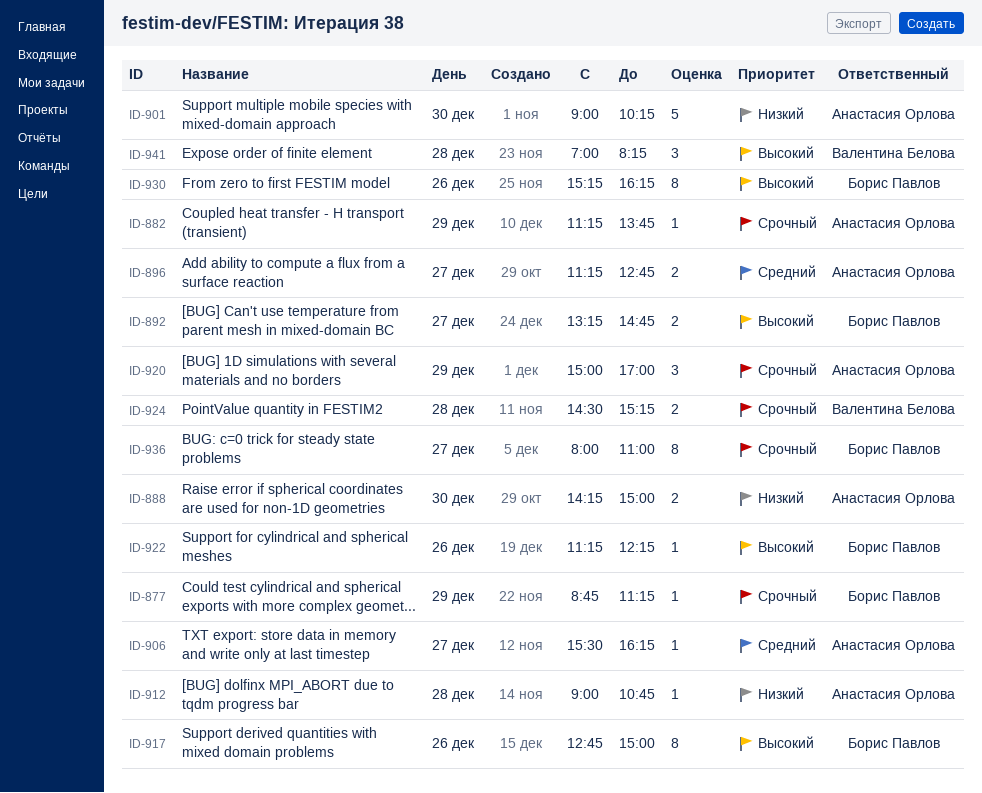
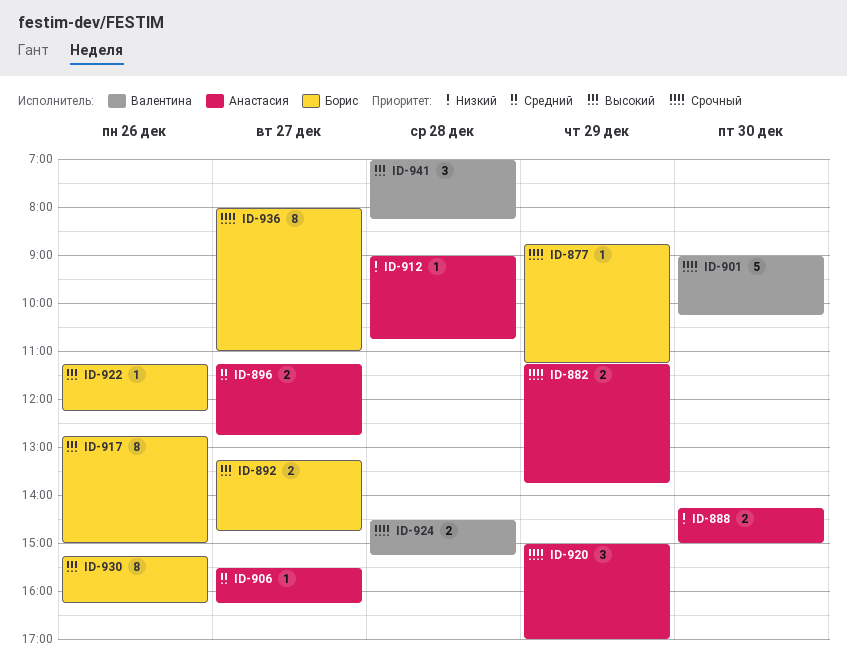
ID-882, estimate: 1 -> 2
ID-901, owner: Анастасия Орлова -> Валентина Белова
ID-901, priority: Низкий -> Срочный

